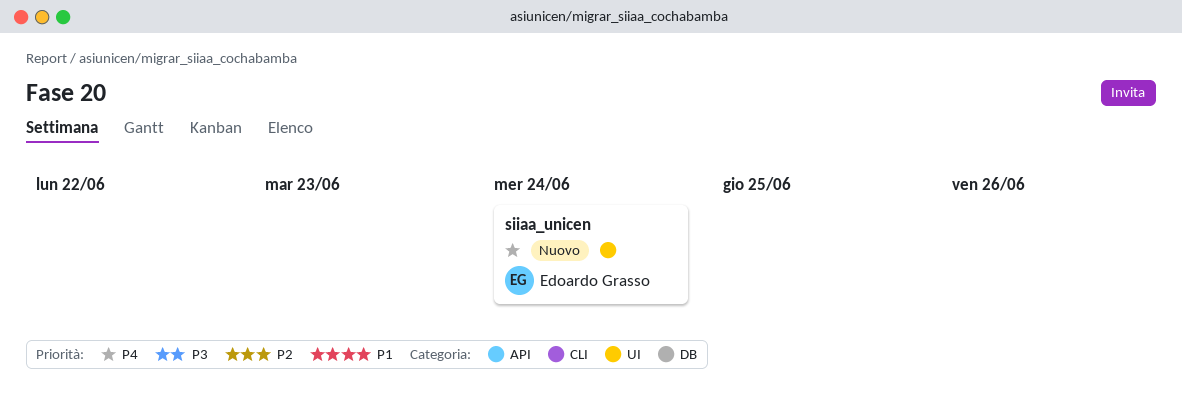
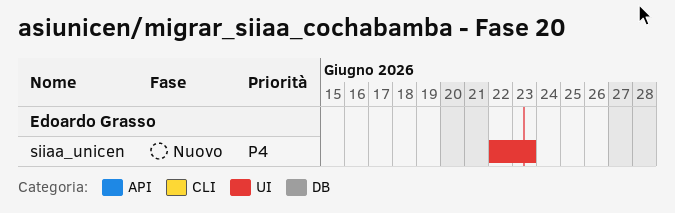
siiaa_unicen, due: Jun 24 -> Jun 23

